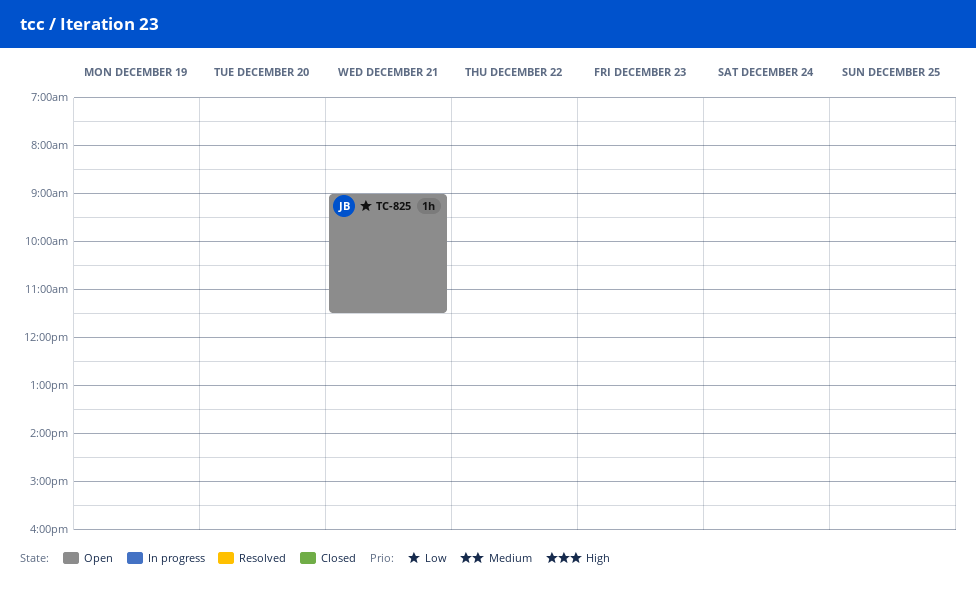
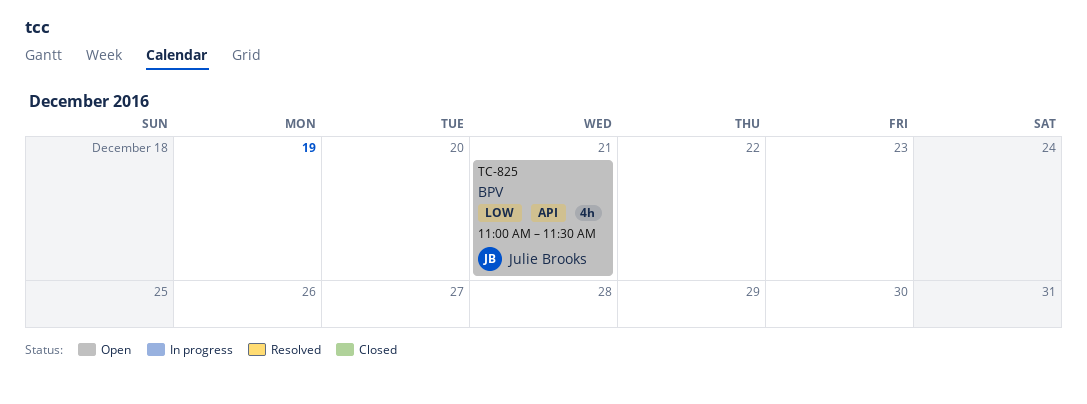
TC-825, estimate: 1h -> 4h
TC-825, begins: 09:00 -> 11:00

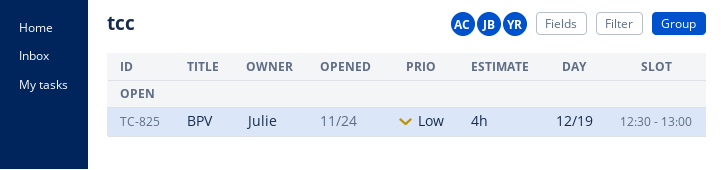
TC-825, day: Dec 21 -> Dec 19
TC-825, begins: 11:00 -> 12:30
TC-825, ends: 11:30 -> 13:00

